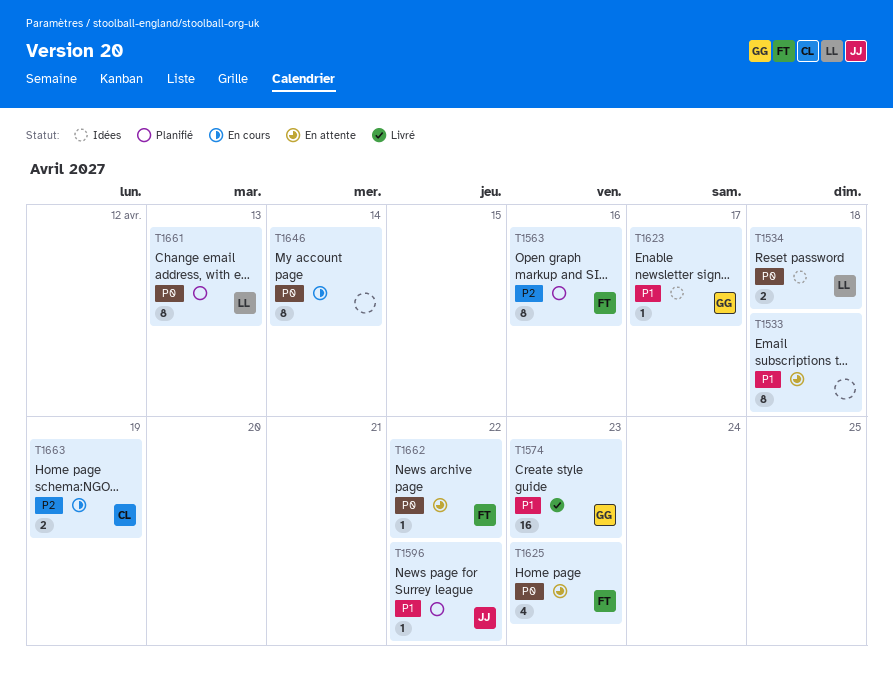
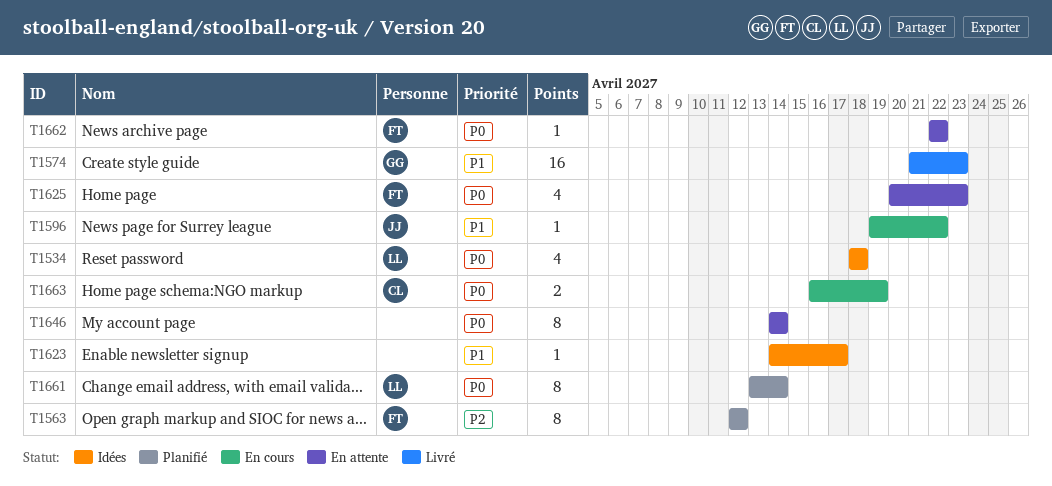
T1533: present -> none
T1534, estimate: 2 -> 4
T1563, due: Apr 16 -> Apr 12
T1596, status: Planifié -> En cours
T1623, owner: GG -> none
T1646, status: En cours -> En attente
T1661, due: Apr 13 -> Apr 14
T1663, priority: P2 -> P0

